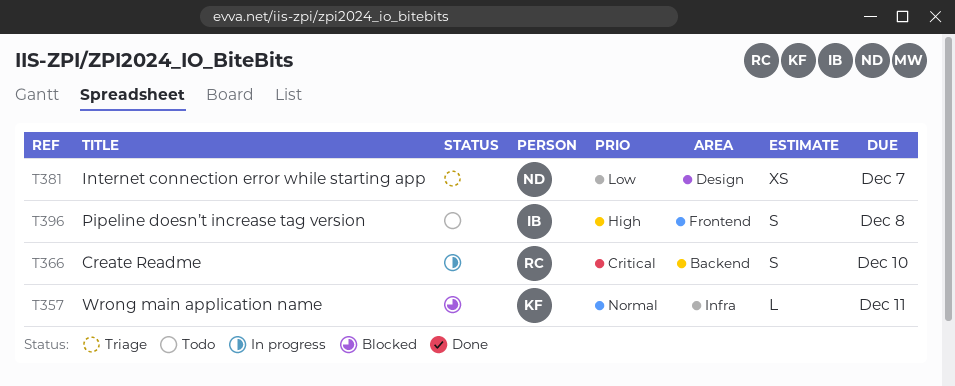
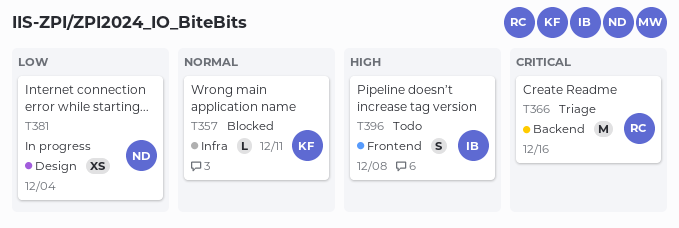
T366, status: In progress -> Triage
T366, estimate: S -> M
T366, due: Dec 10 -> Dec 16
T381, status: Triage -> In progress
T381, due: Dec 7 -> Dec 4

